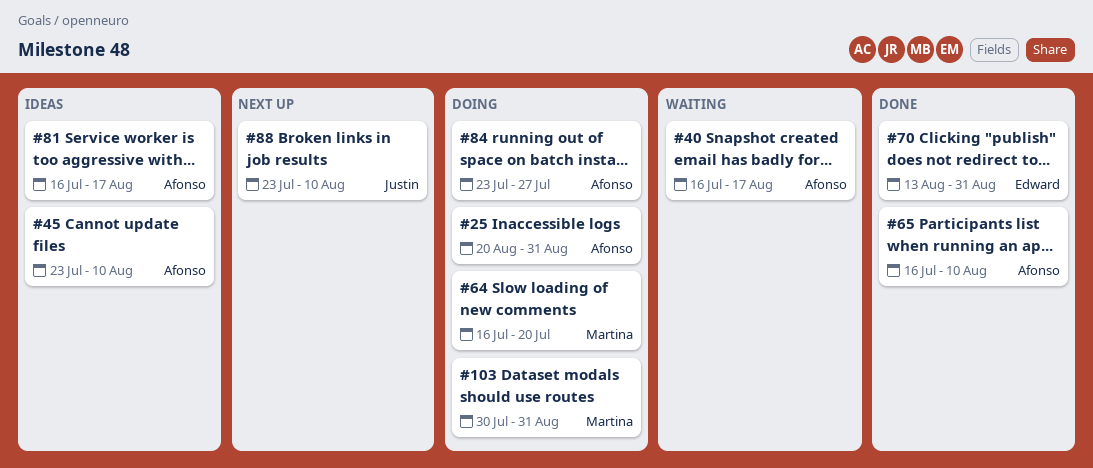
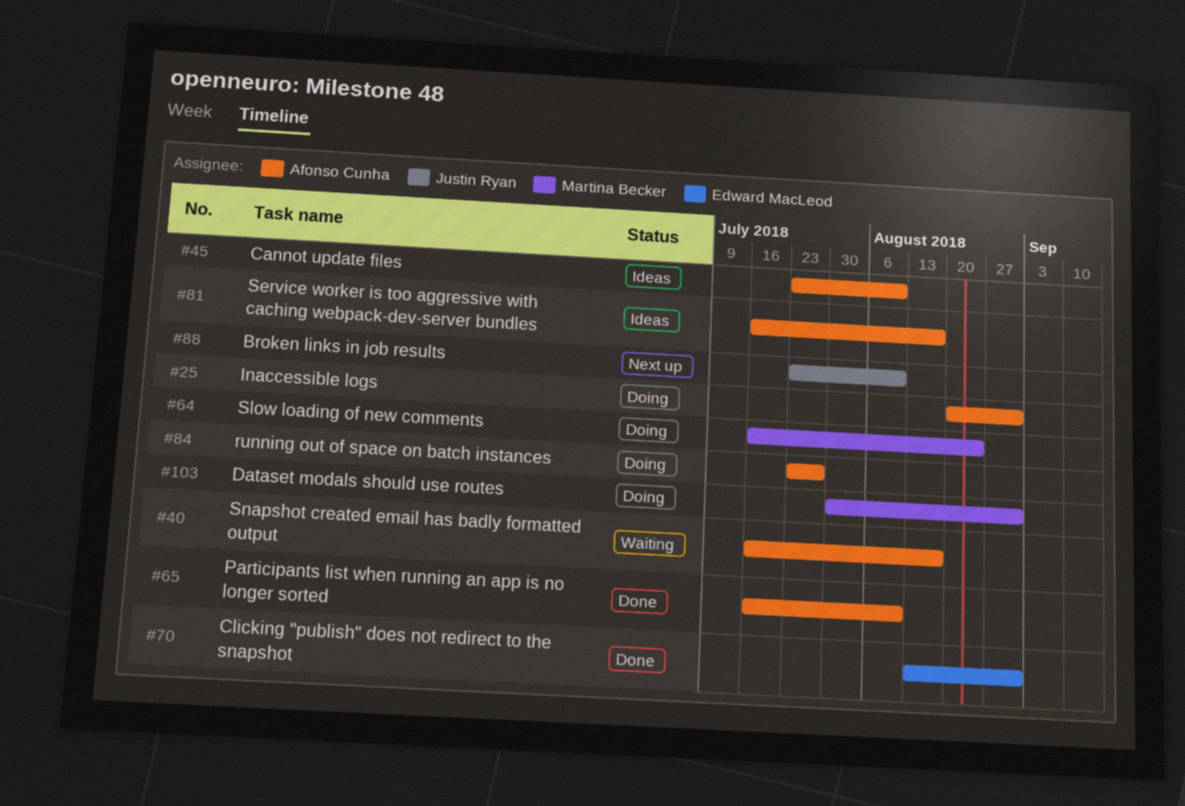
#64, due: Jul 20 -> Aug 24

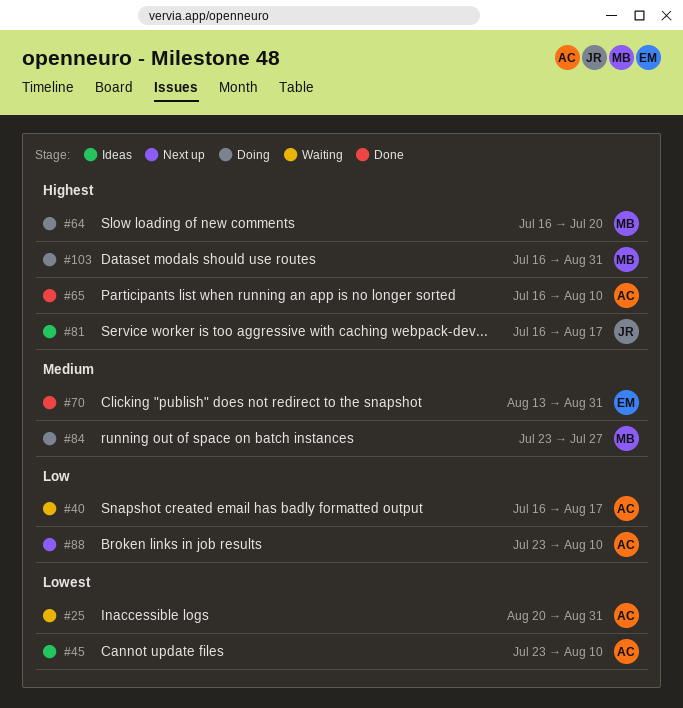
#25, status: Doing -> Waiting
#64, due: Aug 24 -> Jul 20
#81, owner: Afonso Cunha -> Justin Ryan
#84, owner: Afonso Cunha -> Martina Becker
#88, owner: Justin Ryan -> Afonso Cunha
#103, start: Jul 30 -> Jul 16

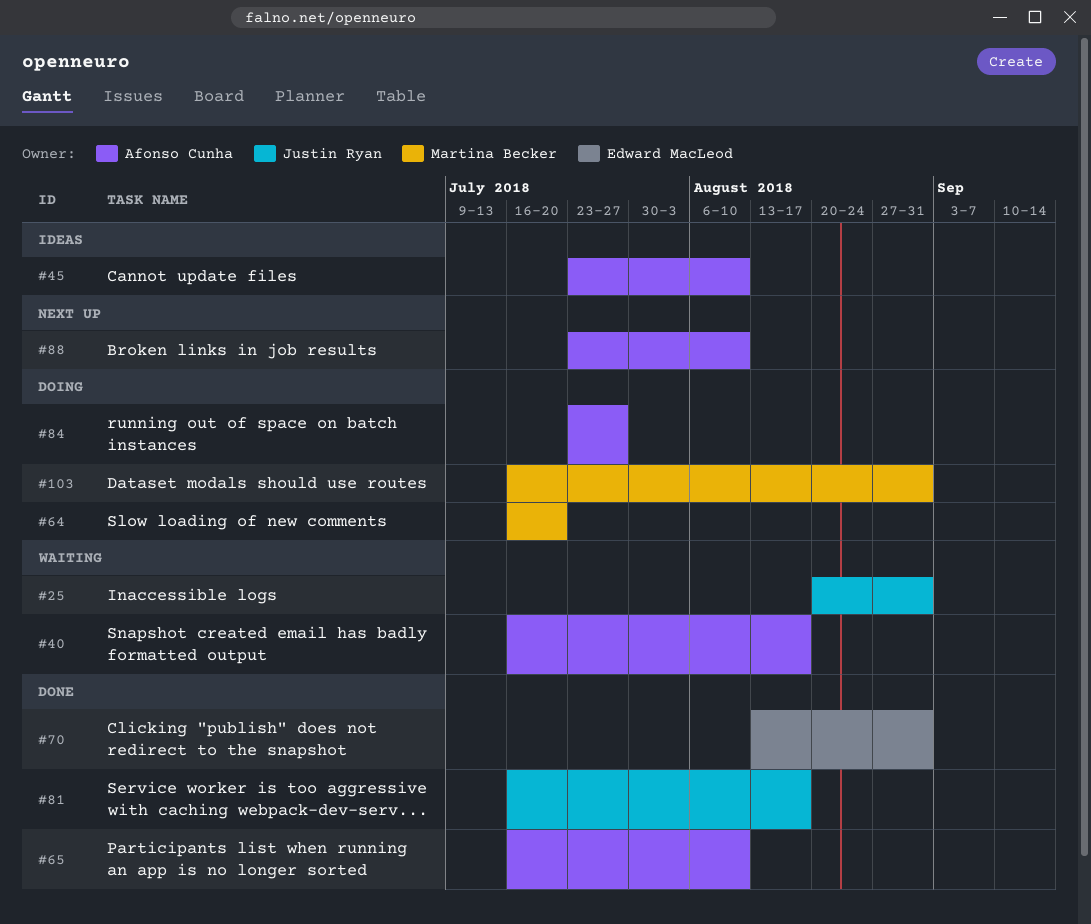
#25, owner: Afonso Cunha -> Justin Ryan
#81, status: Ideas -> Done
#84, owner: Martina Becker -> Afonso Cunha

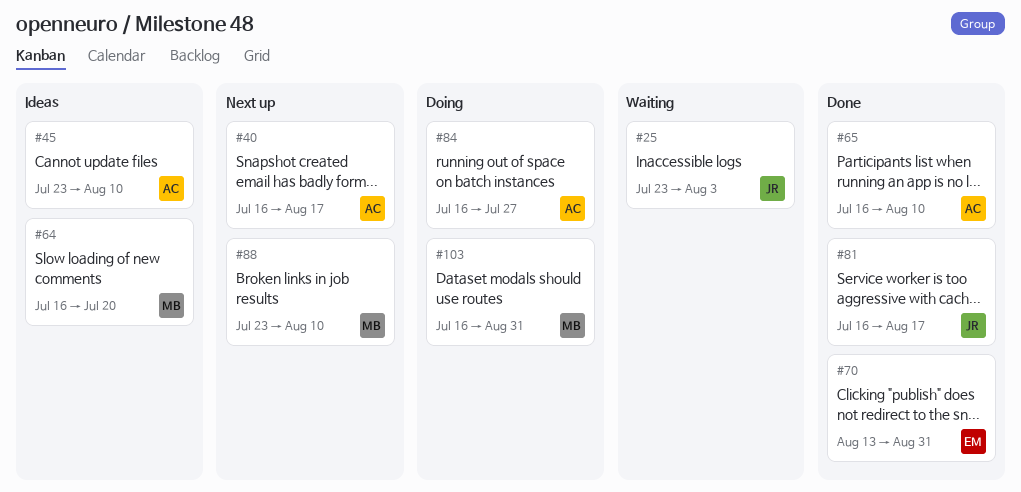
#25, start: Aug 20 -> Jul 23
#25, due: Aug 31 -> Aug 3
#40, status: Waiting -> Next up
#64, status: Doing -> Ideas
#84, start: Jul 23 -> Jul 16
#88, owner: Afonso Cunha -> Martina Becker

